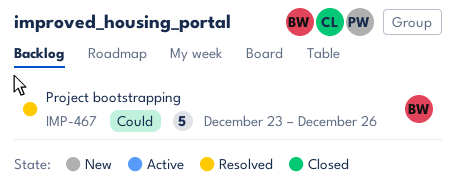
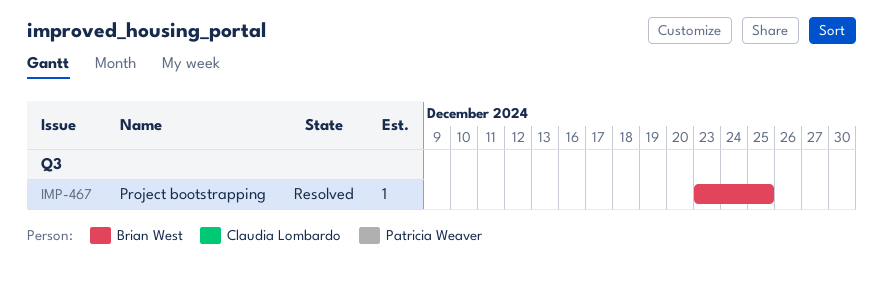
IMP-467, estimate: 5 -> 1
IMP-467, due: Dec 26 -> Dec 25

